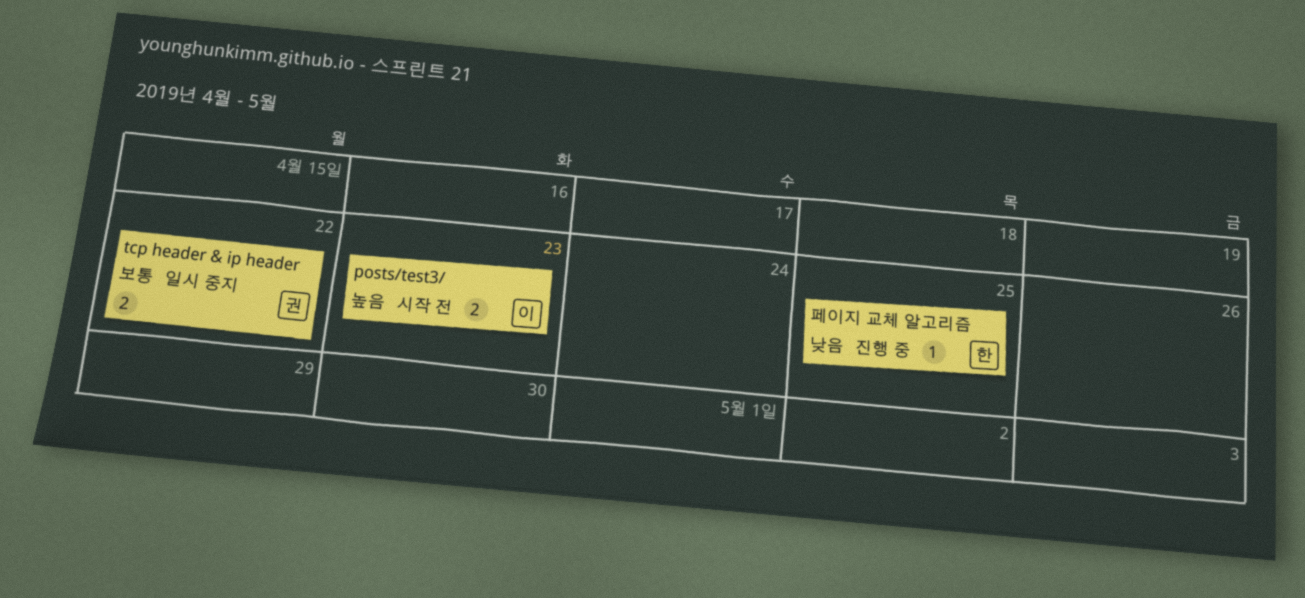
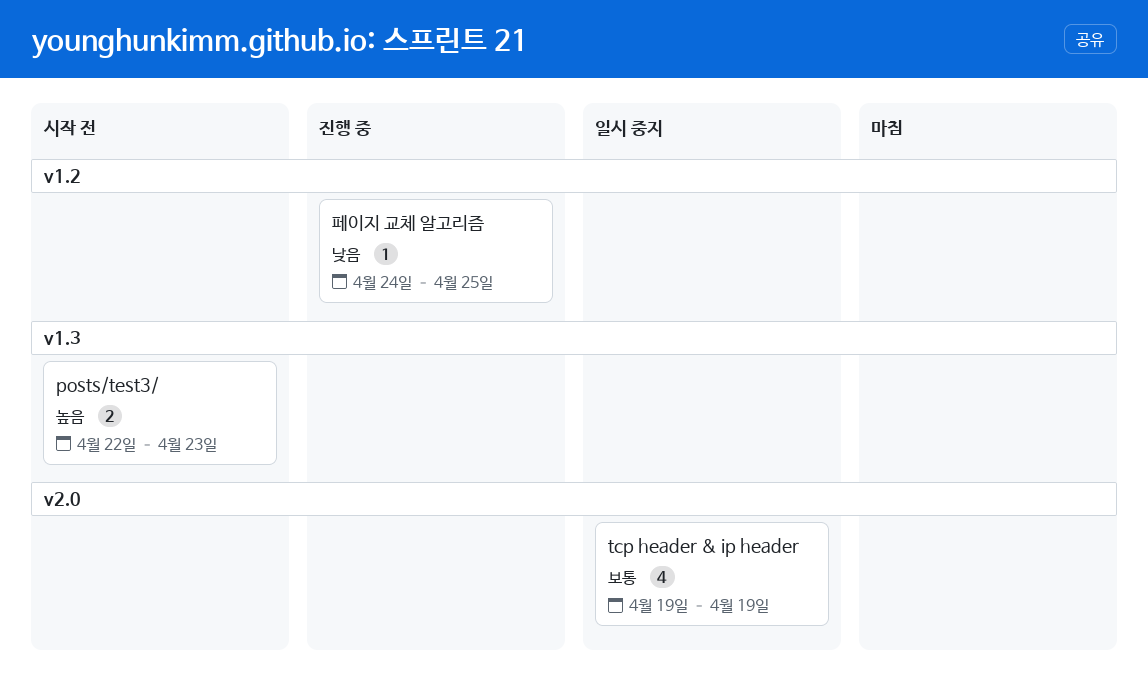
tcp header & ip header, estimate: 2 -> 4
tcp header & ip header, due: Apr 22 -> Apr 19

